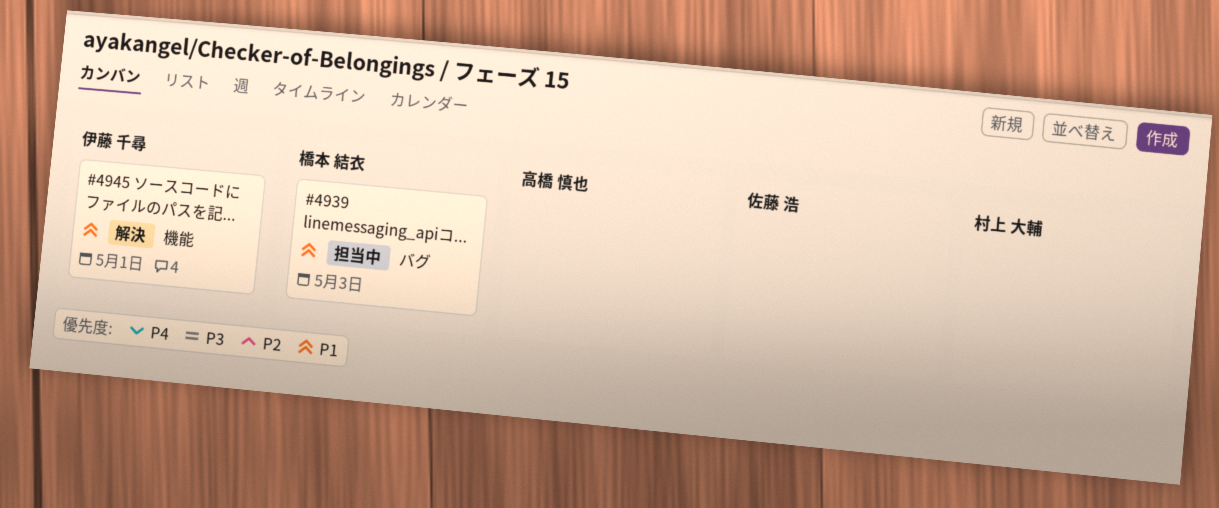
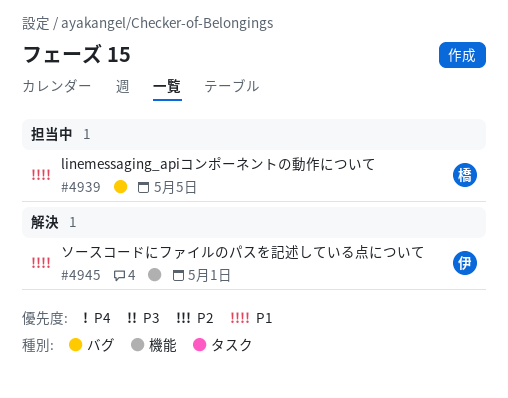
#4939, due: May 3 -> May 5

